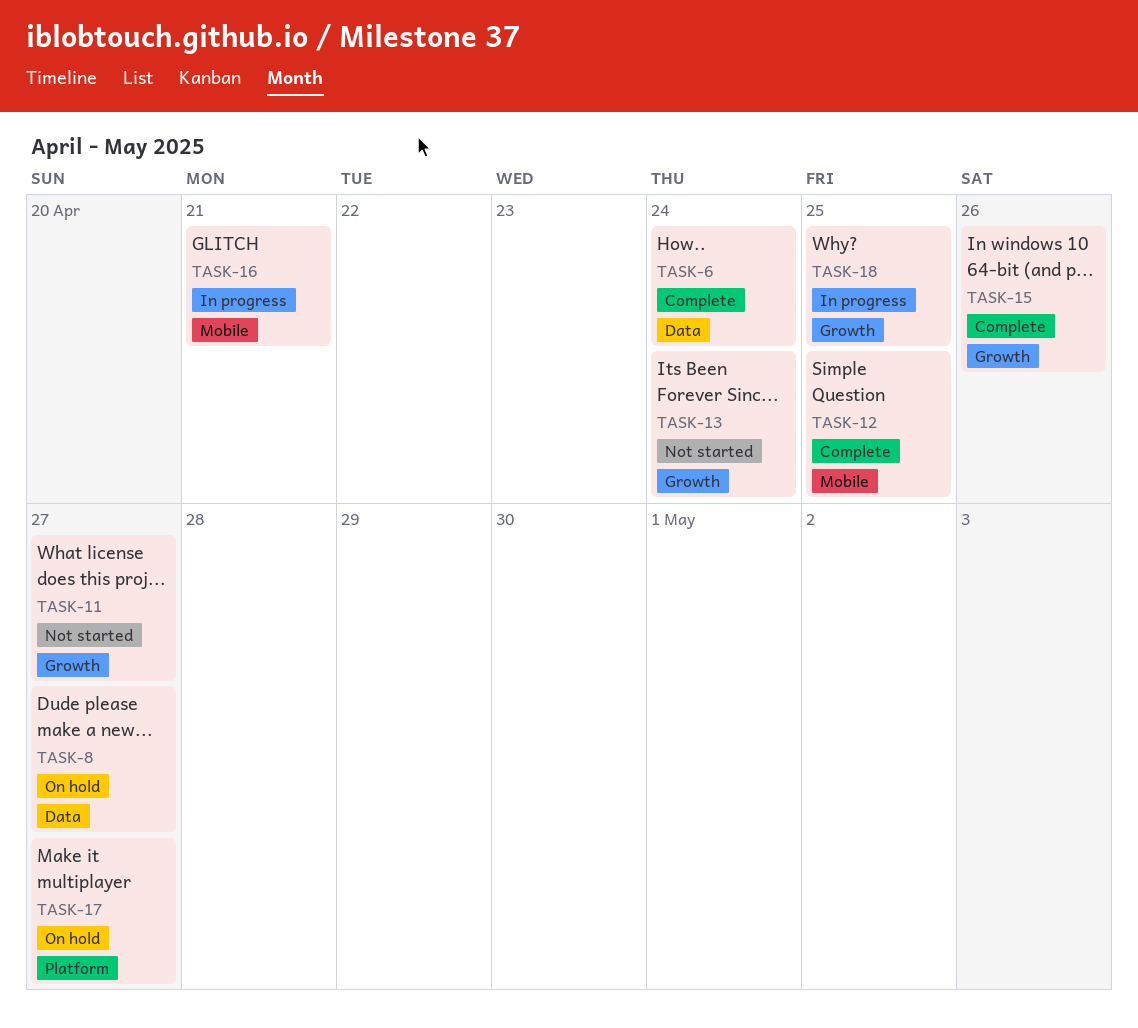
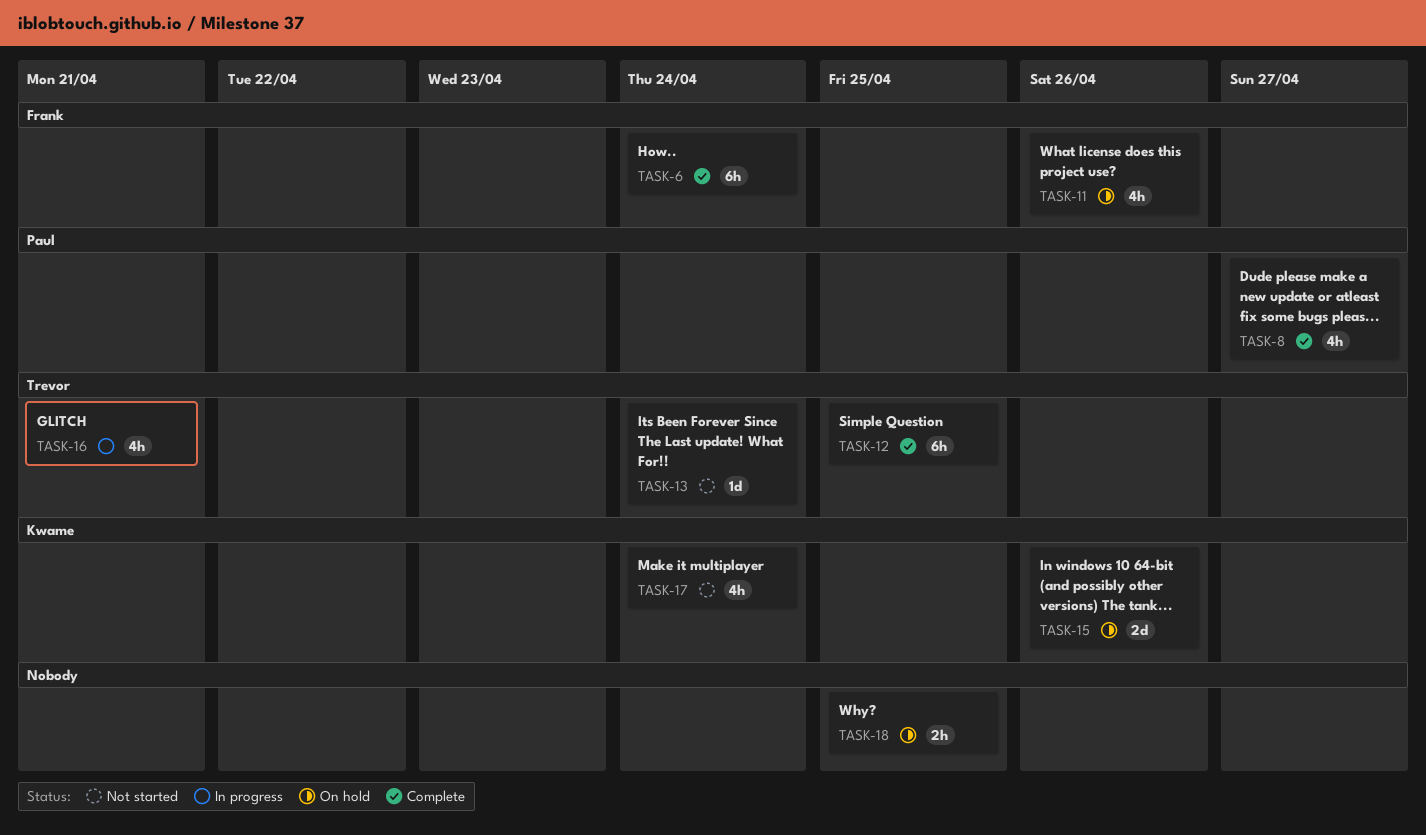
TASK-8, status: On hold -> Complete
TASK-11, status: Not started -> On hold
TASK-11, due: Apr 27 -> Apr 26
TASK-15, status: Complete -> On hold
TASK-17, status: On hold -> Not started
TASK-17, due: Apr 27 -> Apr 24
TASK-18, status: In progress -> On hold

